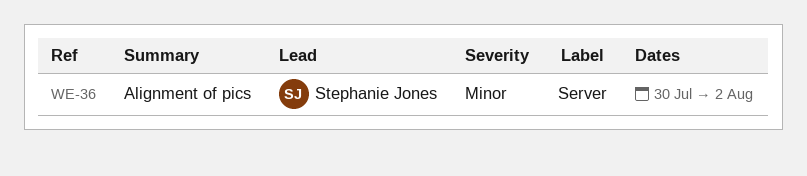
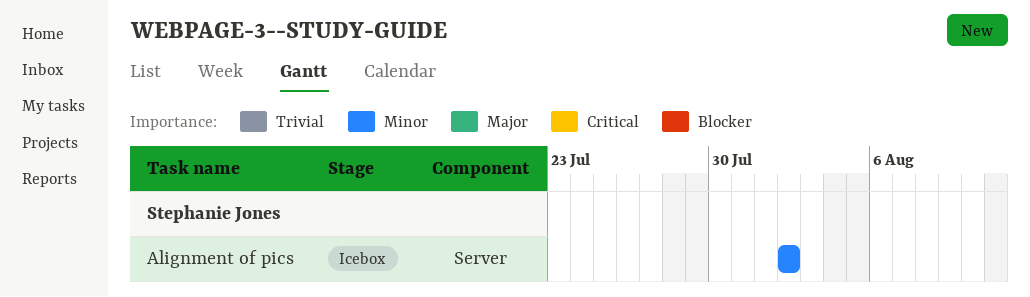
Alignment of pics, start: Jul 30 -> Aug 2

